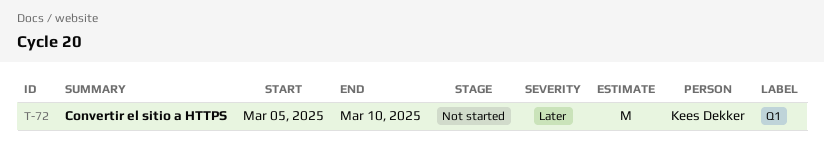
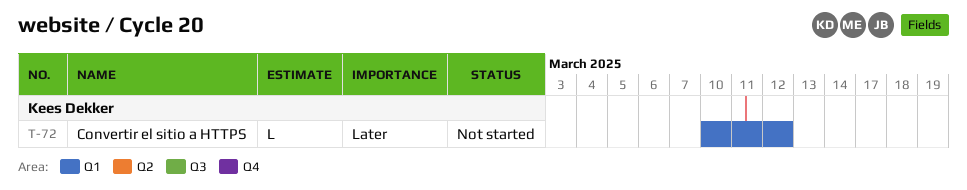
T-72, estimate: M -> L
T-72, start: Mar 5 -> Mar 10
T-72, due: Mar 10 -> Mar 12

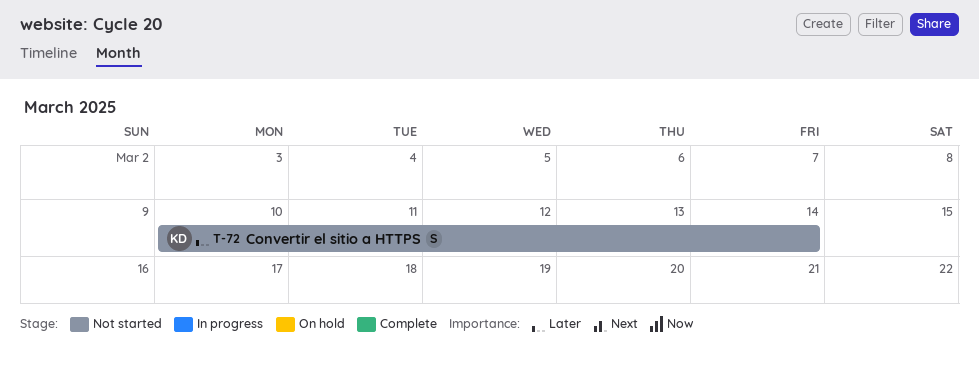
T-72, estimate: L -> S
T-72, due: Mar 12 -> Mar 14

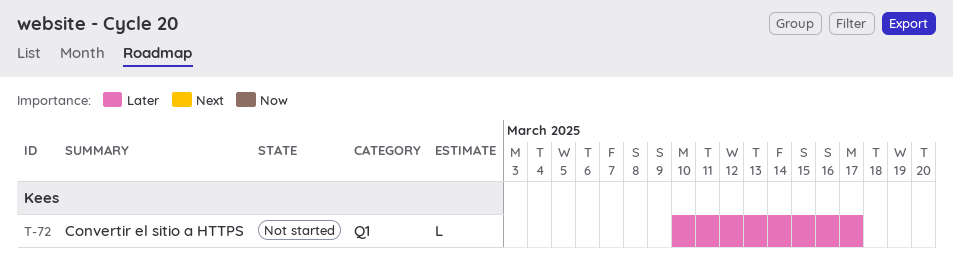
T-72, estimate: S -> L
T-72, due: Mar 14 -> Mar 17

